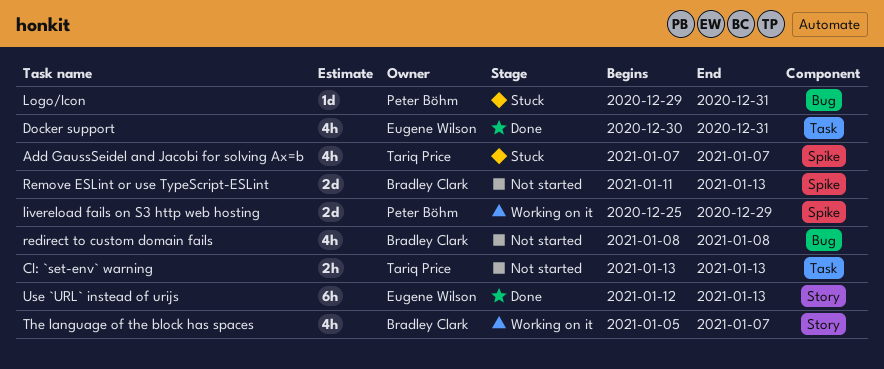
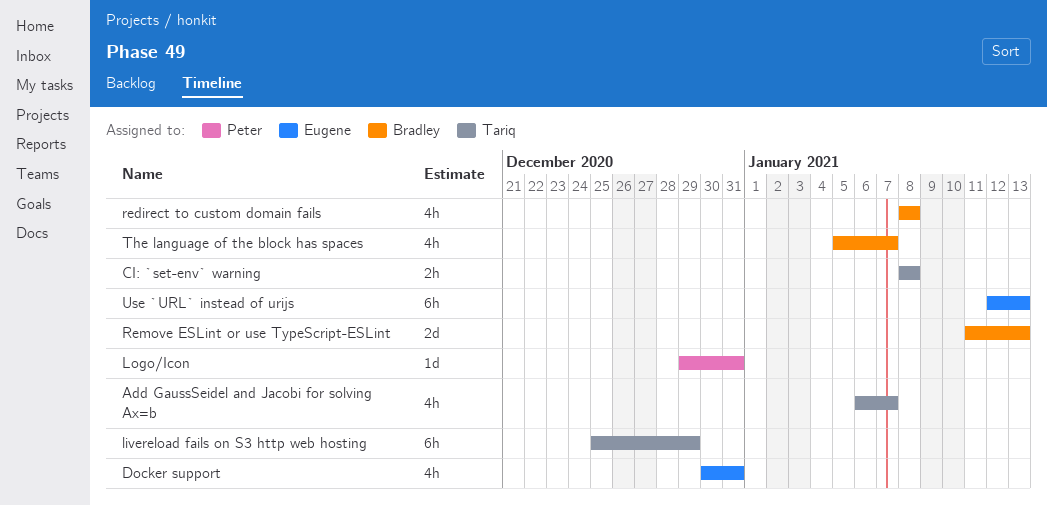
Add GaussSeidel and Jacobi for solving Ax=b, start: Jan 7 -> Jan 6
CI: `set-env` warning, start: Jan 13 -> Jan 8
CI: `set-env` warning, due: Jan 13 -> Jan 8
livereload fails on S3 http web hosting, owner: Peter Böhm -> Tariq Price
livereload fails on S3 http web hosting, estimate: 2d -> 6h

